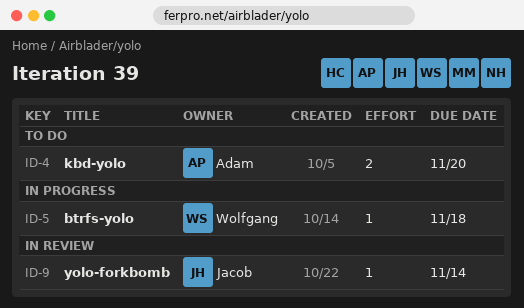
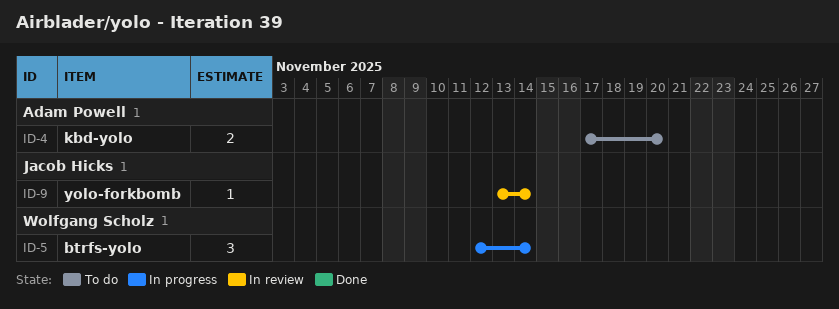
ID-5, estimate: 1 -> 3
ID-5, due: Nov 18 -> Nov 14

